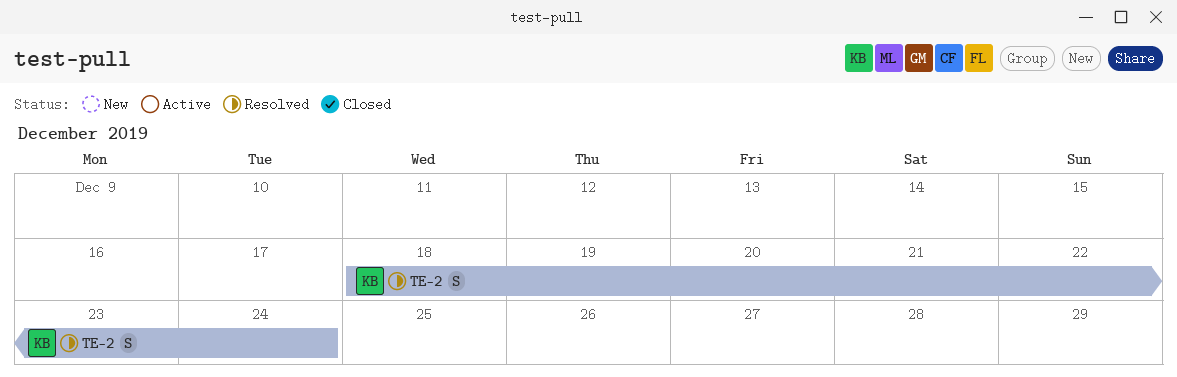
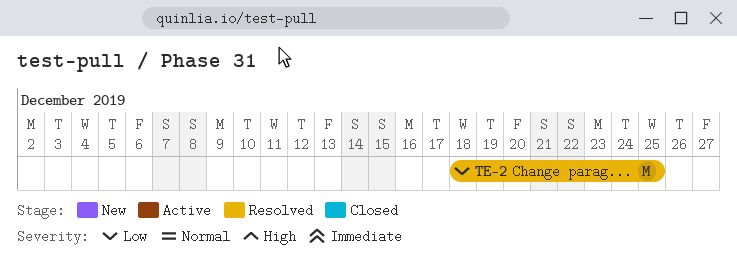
TE-2, estimate: S -> M
TE-2, due: Dec 24 -> Dec 25

